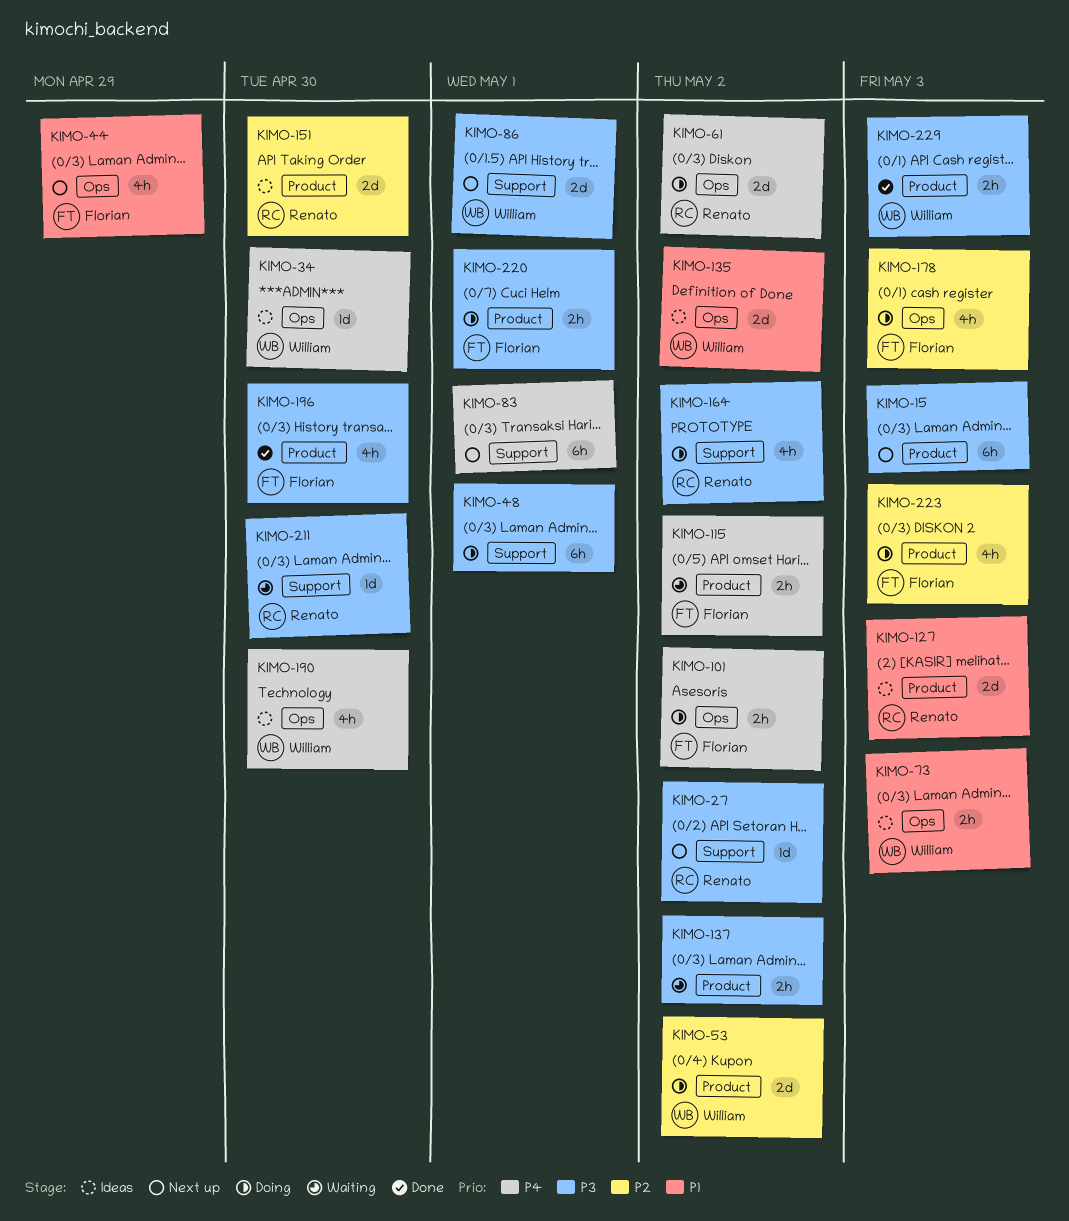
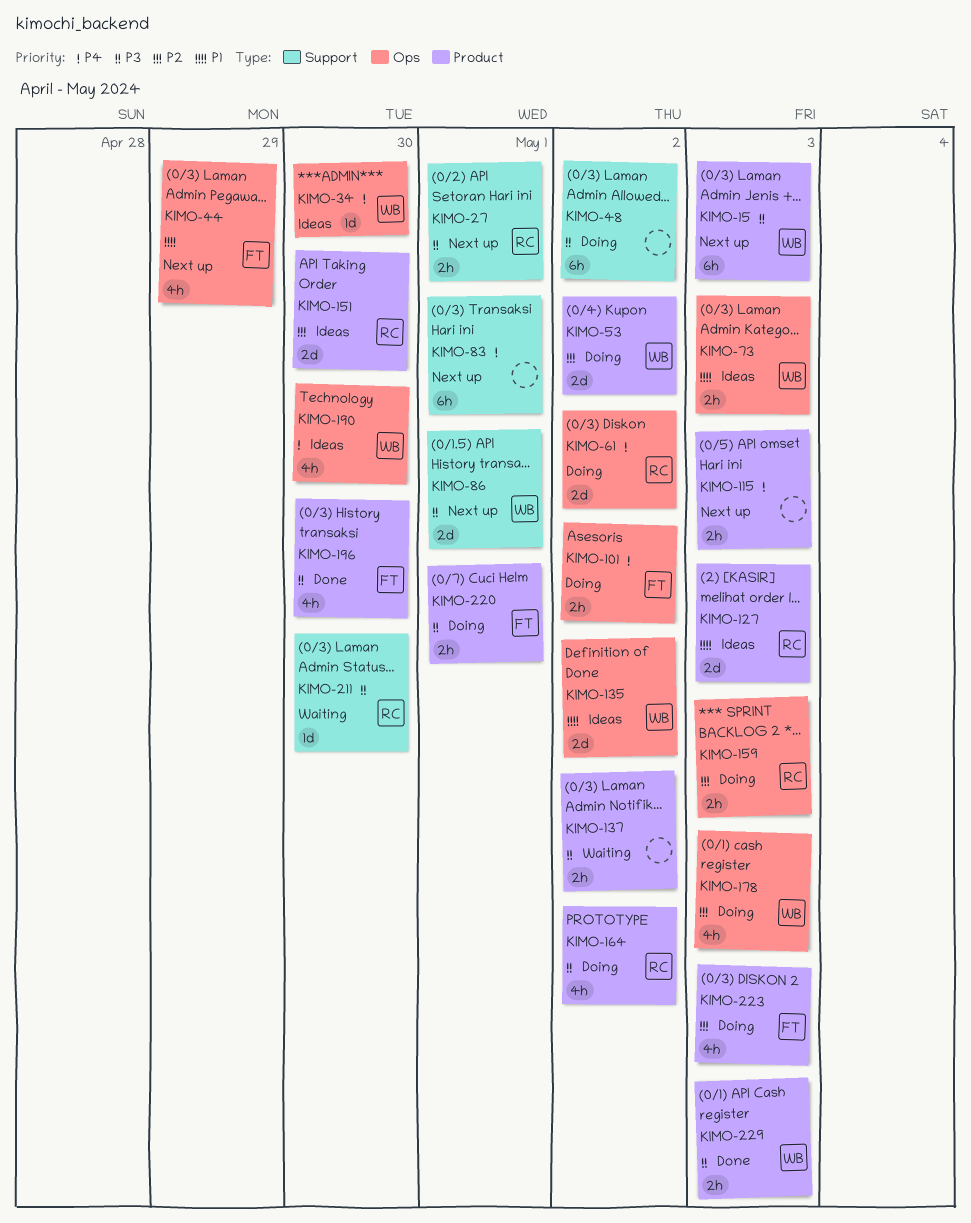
KIMO-15, owner: none -> William
KIMO-27, estimate: 1d -> 2h
KIMO-27, due: May 2 -> May 1
KIMO-48, due: May 1 -> May 2
KIMO-115, status: Waiting -> Next up
KIMO-115, owner: Florian -> none
KIMO-115, due: May 2 -> May 3
KIMO-159: none -> present
KIMO-164, label: Support -> Product
KIMO-178, owner: Florian -> William

